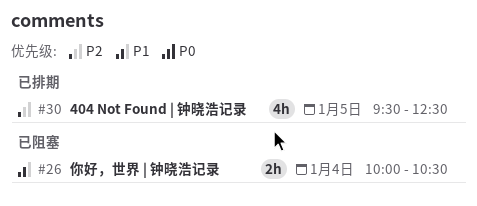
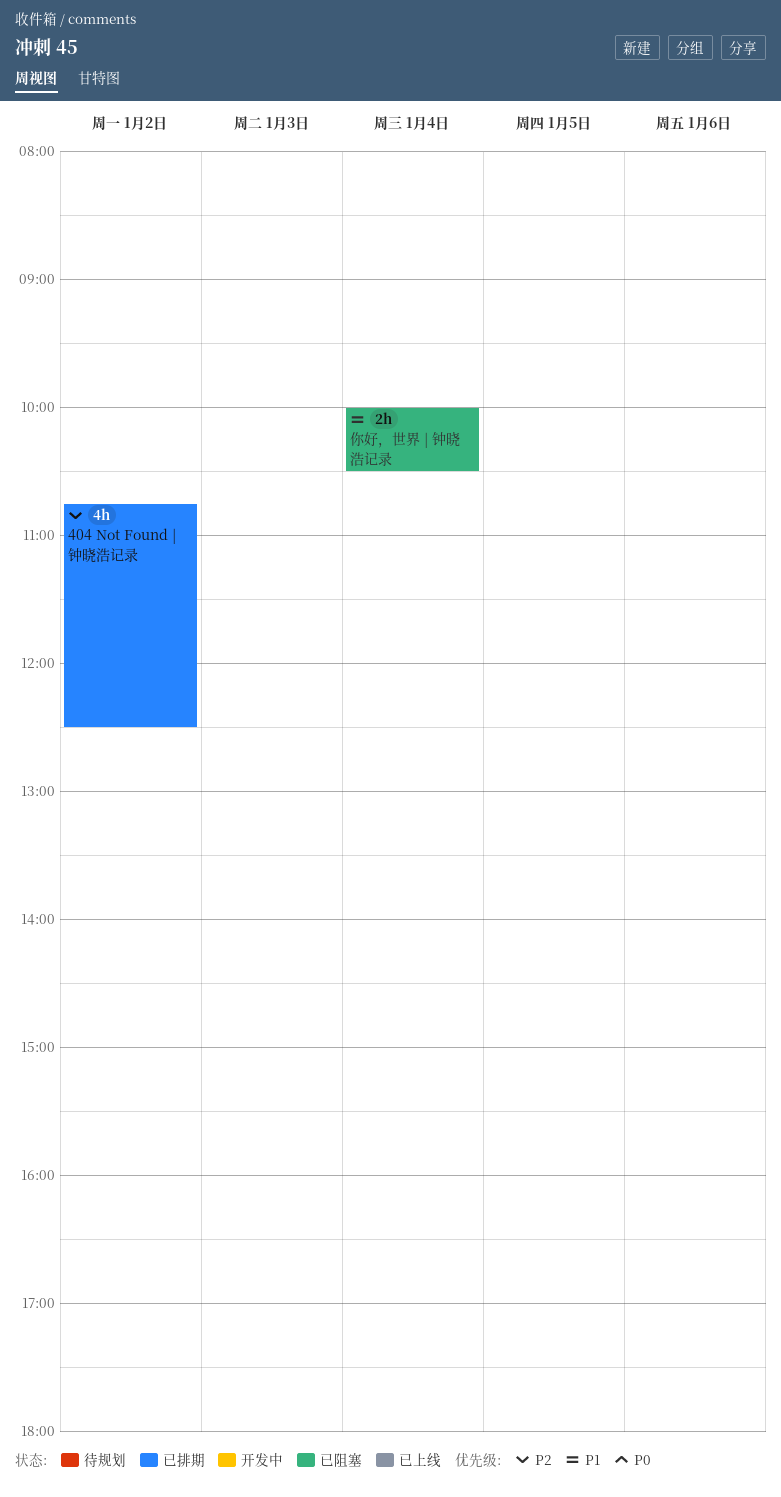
404 Not Found | 钟晓浩记录, day: Jan 5 -> Jan 2
404 Not Found | 钟晓浩记录, begins: 09:30 -> 10:45

